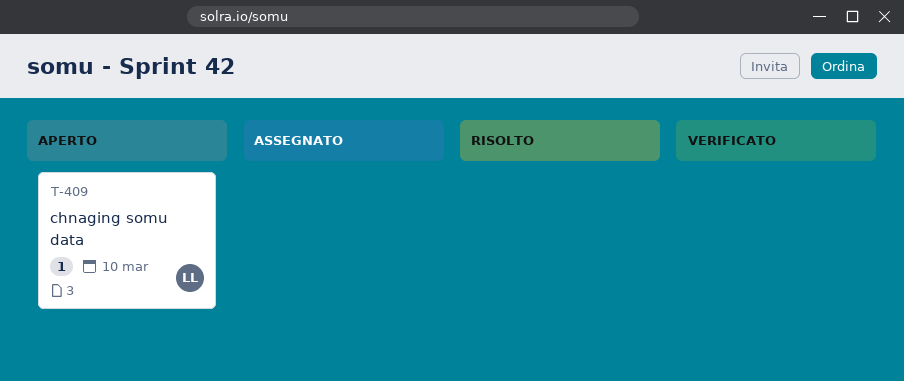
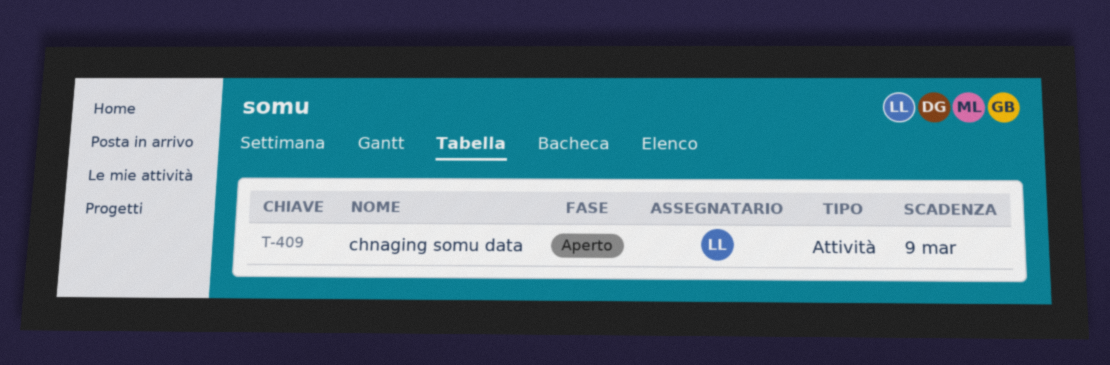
T-409, due: Mar 10 -> Mar 9

